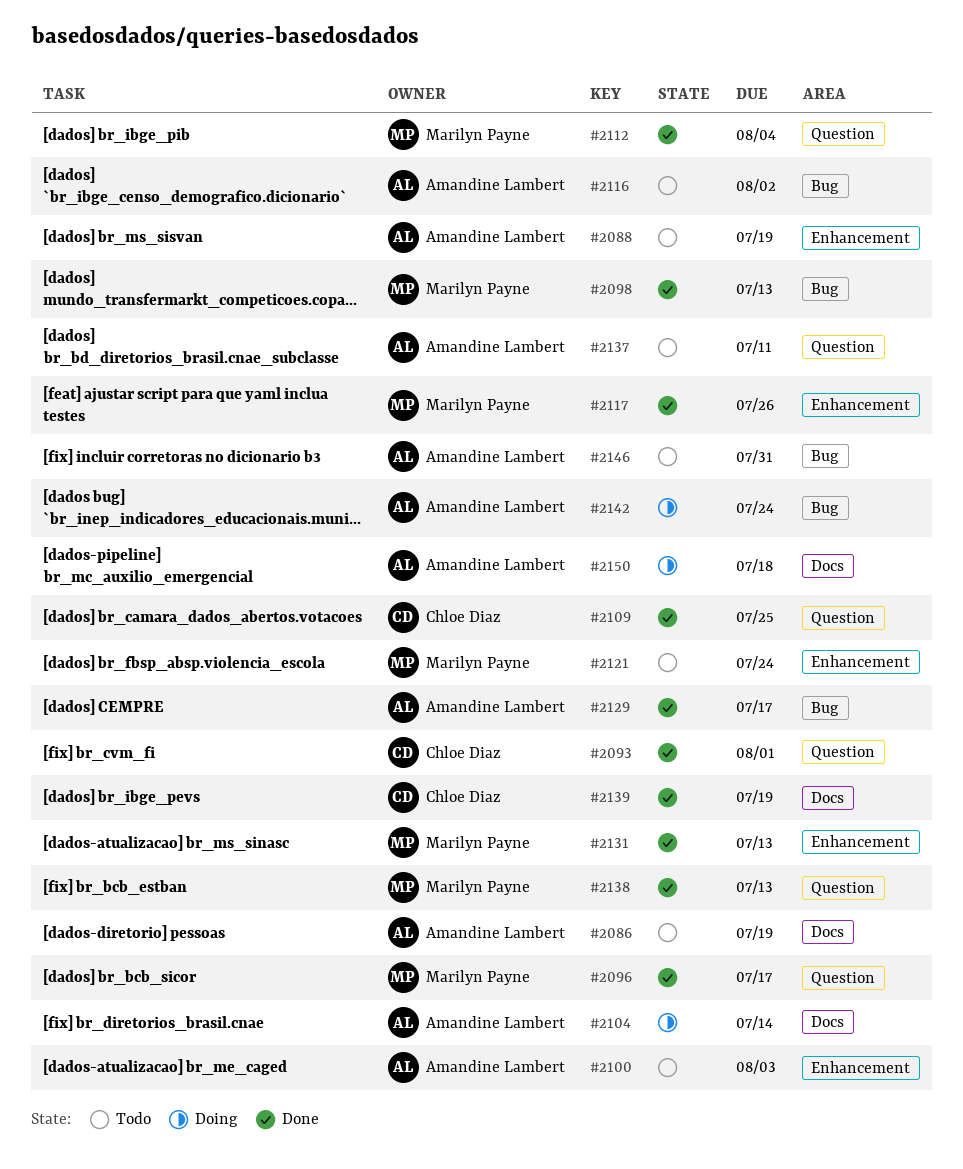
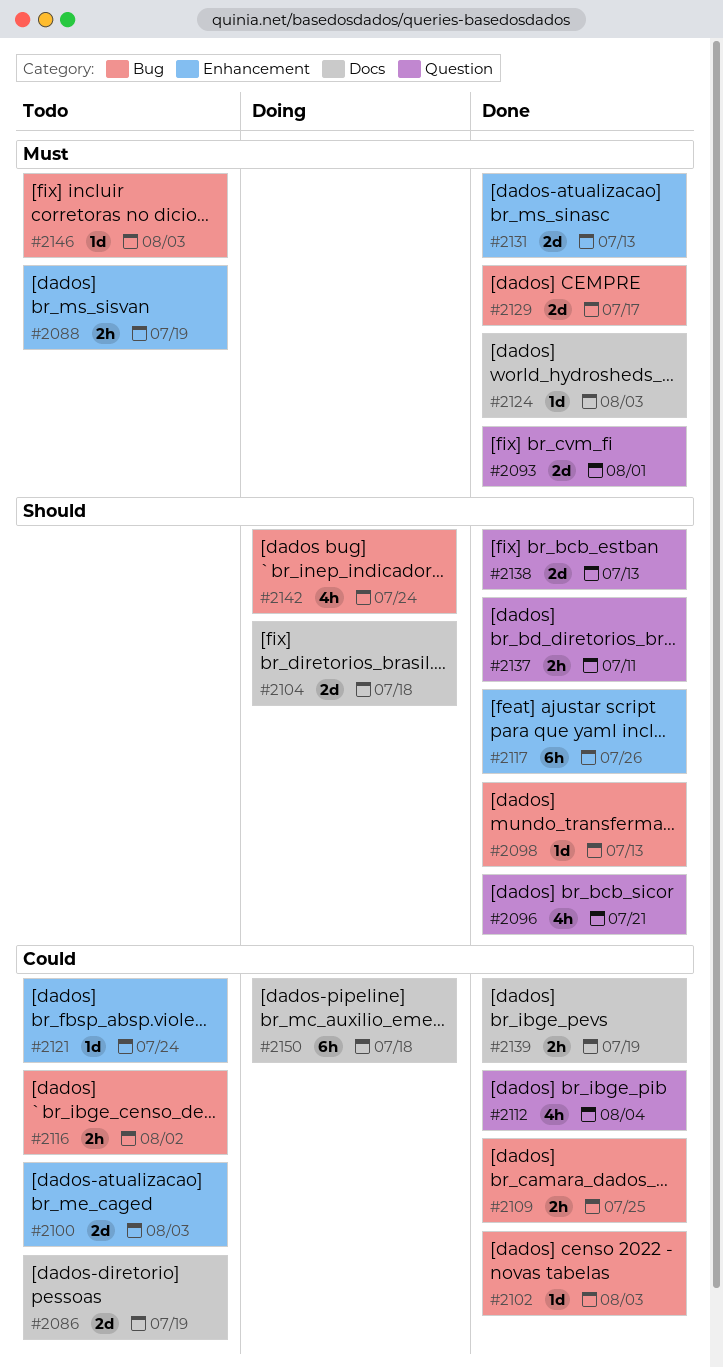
#2096, due: Jul 17 -> Jul 21
#2102: none -> present
#2104, due: Jul 14 -> Jul 18
#2109, label: Question -> Bug
#2124: none -> present
#2137, status: Todo -> Done
#2146, due: Jul 31 -> Aug 3

